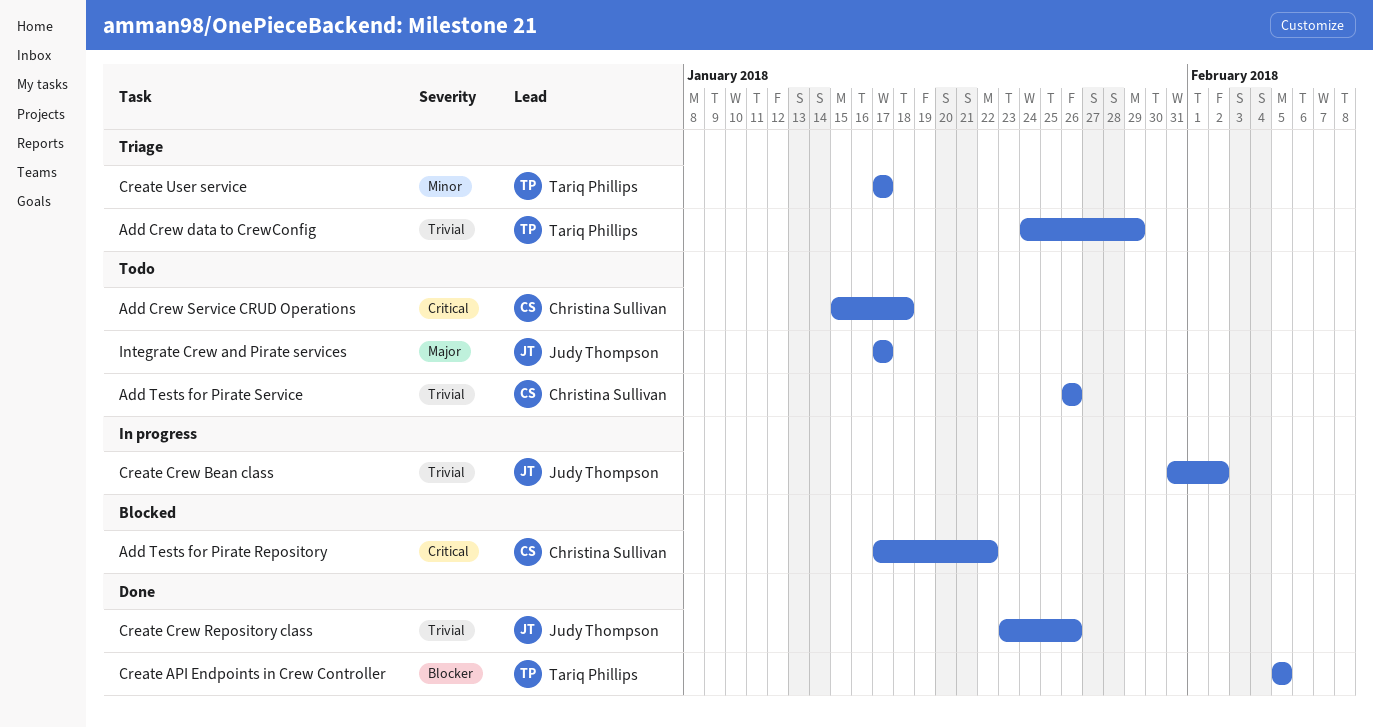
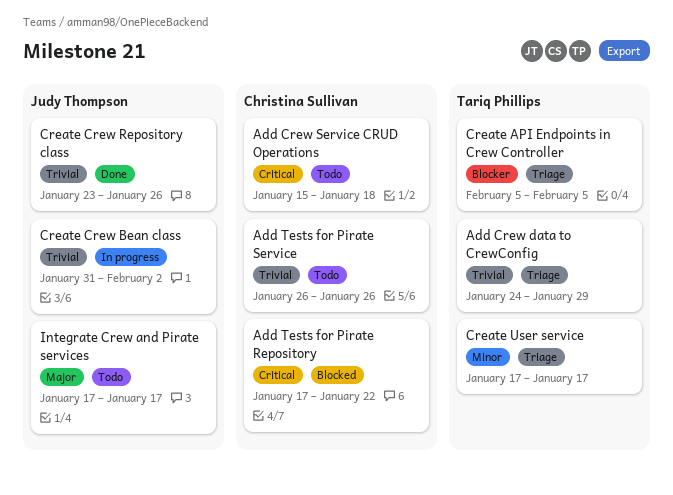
Create API Endpoints in Crew Controller, status: Done -> Triage

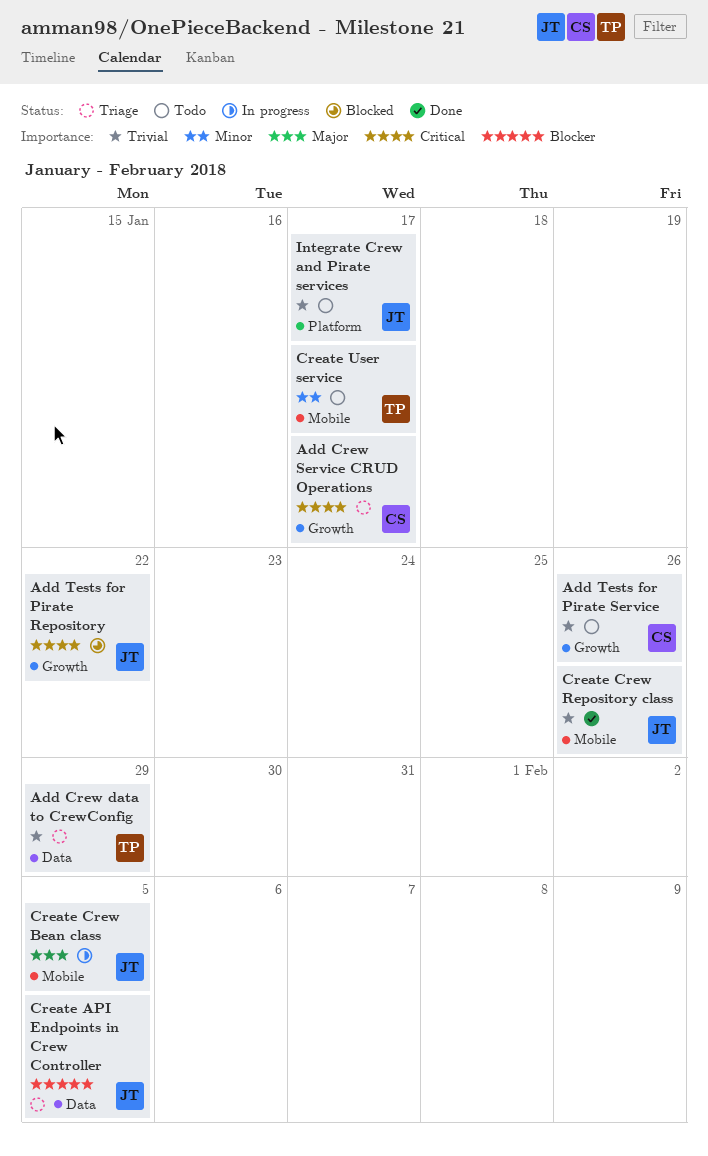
Add Crew Service CRUD Operations, status: Todo -> Triage
Add Crew Service CRUD Operations, due: Jan 18 -> Jan 17
Add Tests for Pirate Repository, owner: Christina Sullivan -> Judy Thompson
Create API Endpoints in Crew Controller, owner: Tariq Phillips -> Judy Thompson
Create Crew Bean class, priority: Trivial -> Major
Create Crew Bean class, due: Feb 2 -> Feb 5
Create User service, status: Triage -> Todo
Integrate Crew and Pirate services, priority: Major -> Trivial

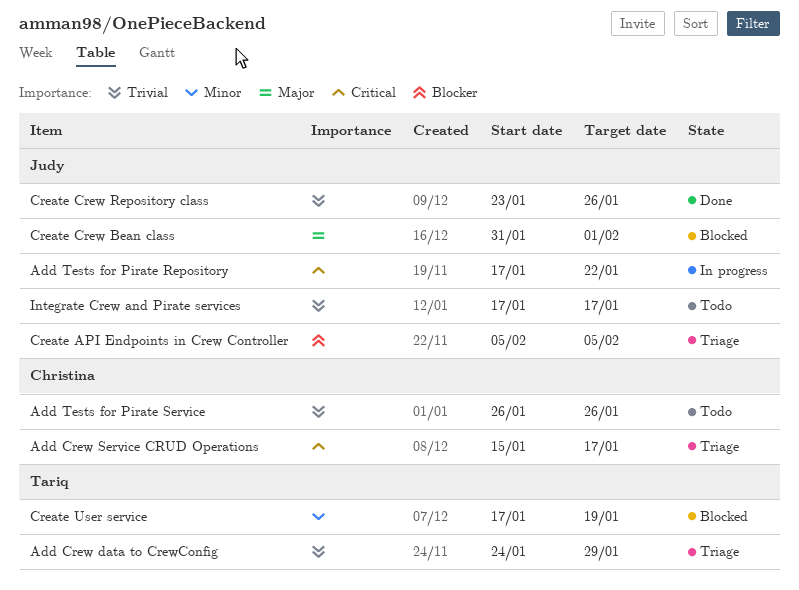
Add Tests for Pirate Repository, status: Blocked -> In progress
Create Crew Bean class, status: In progress -> Blocked
Create Crew Bean class, due: Feb 5 -> Feb 1
Create User service, status: Todo -> Blocked
Create User service, due: Jan 17 -> Jan 19

